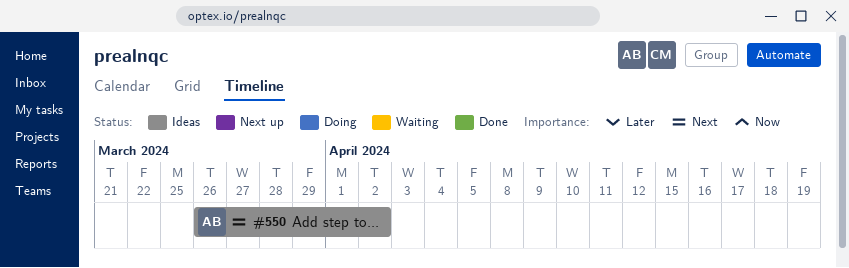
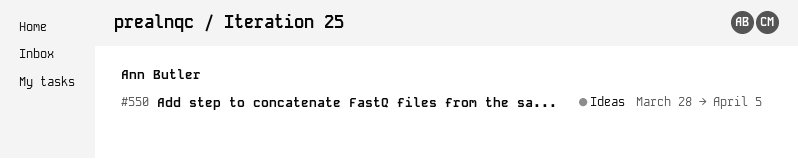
#550, start: Mar 26 -> Mar 28
#550, due: Apr 2 -> Apr 5

